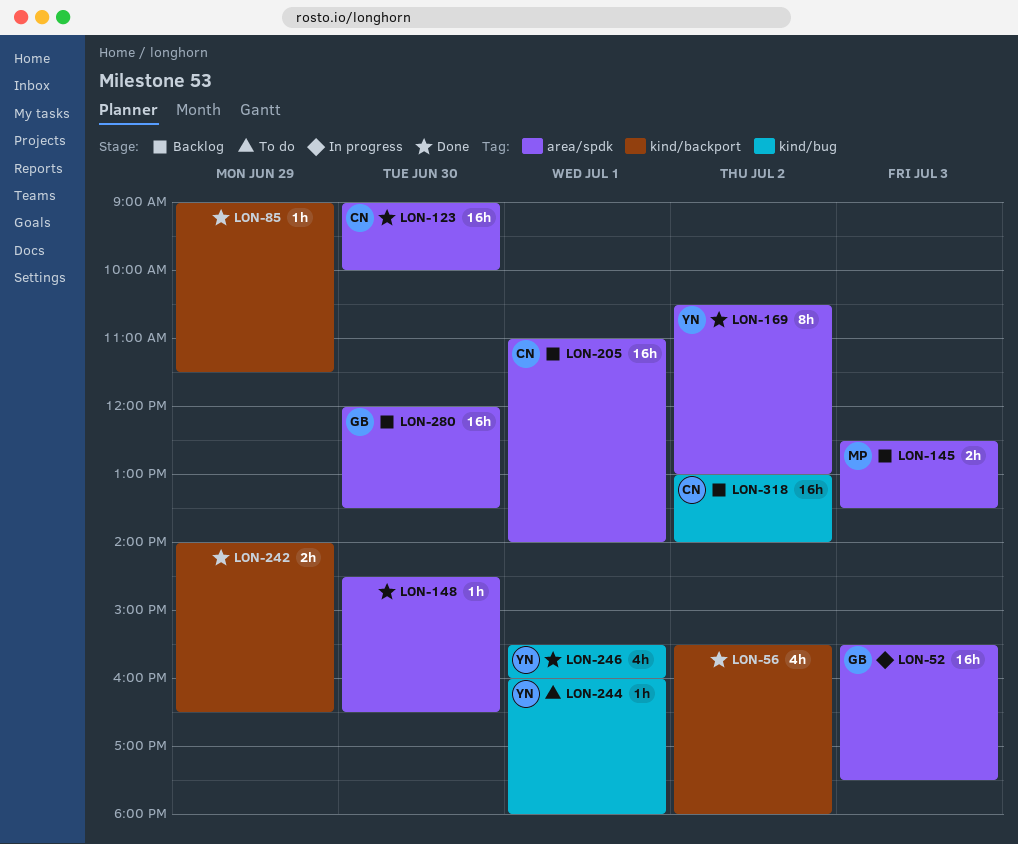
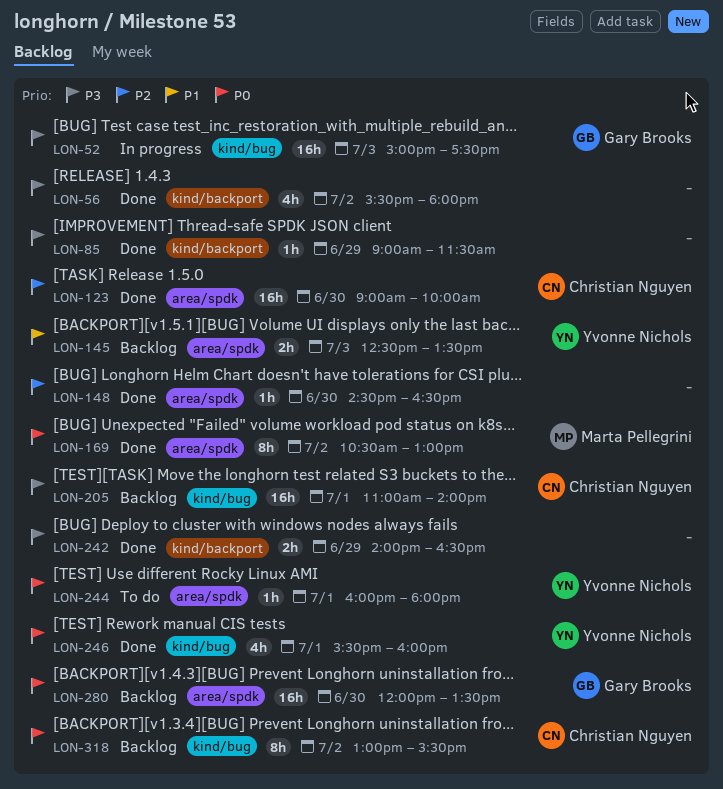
LON-52, label: area/spdk -> kind/bug
LON-52, begins: 15:30 -> 15:00
LON-145, owner: Marta Pellegrini -> Yvonne Nichols
LON-169, owner: Yvonne Nichols -> Marta Pellegrini
LON-205, label: area/spdk -> kind/bug
LON-244, label: kind/bug -> area/spdk
LON-318, estimate: 16h -> 8h
LON-318, ends: 14:00 -> 15:30

